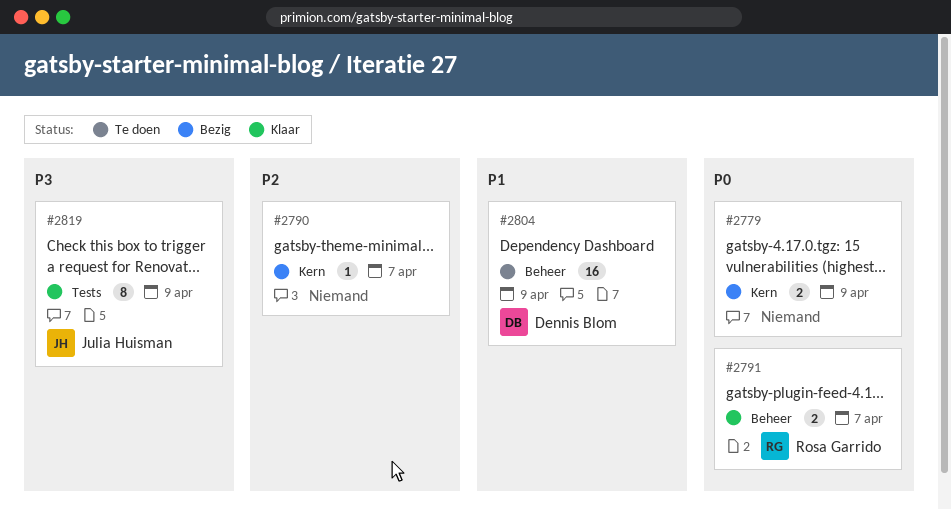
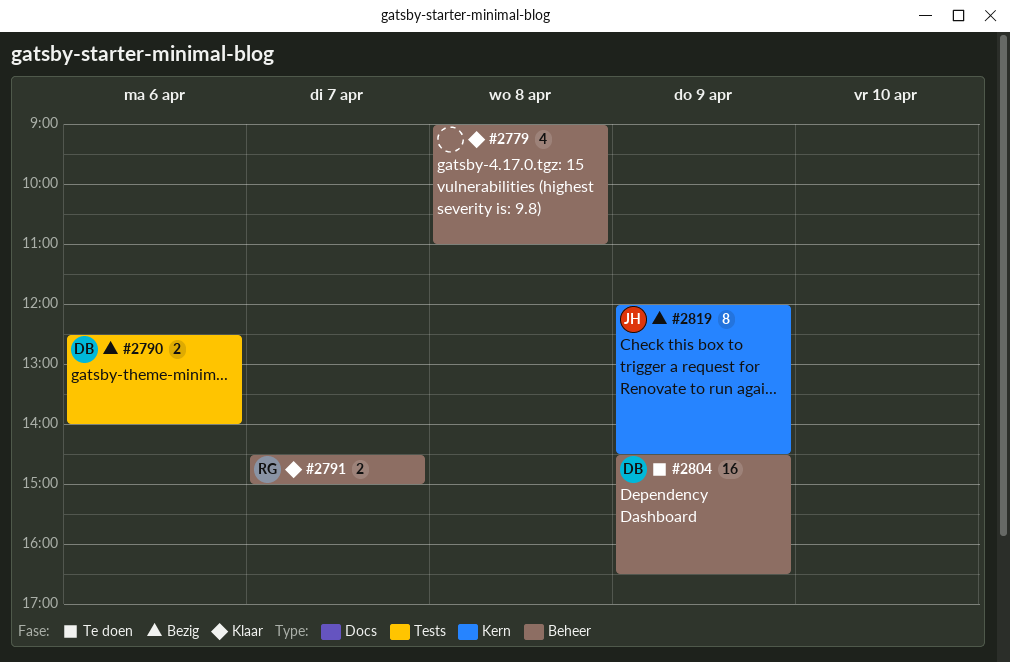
#2779, status: Bezig -> Klaar
#2779, label: Kern -> Beheer
#2779, estimate: 2 -> 4
#2779, day: Apr 9 -> Apr 8
#2790, owner: none -> Dennis Blom
#2790, label: Kern -> Tests
#2790, estimate: 1 -> 2
#2790, day: Apr 7 -> Apr 6
#2819, status: Klaar -> Bezig
#2819, label: Tests -> Kern

